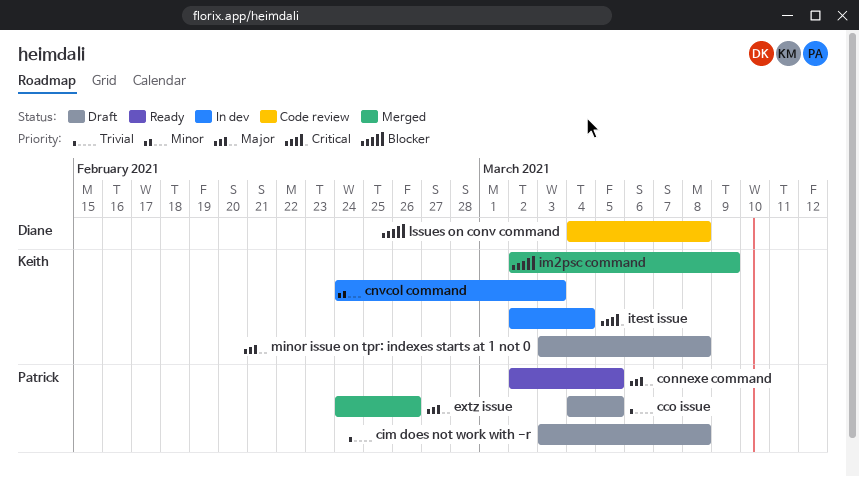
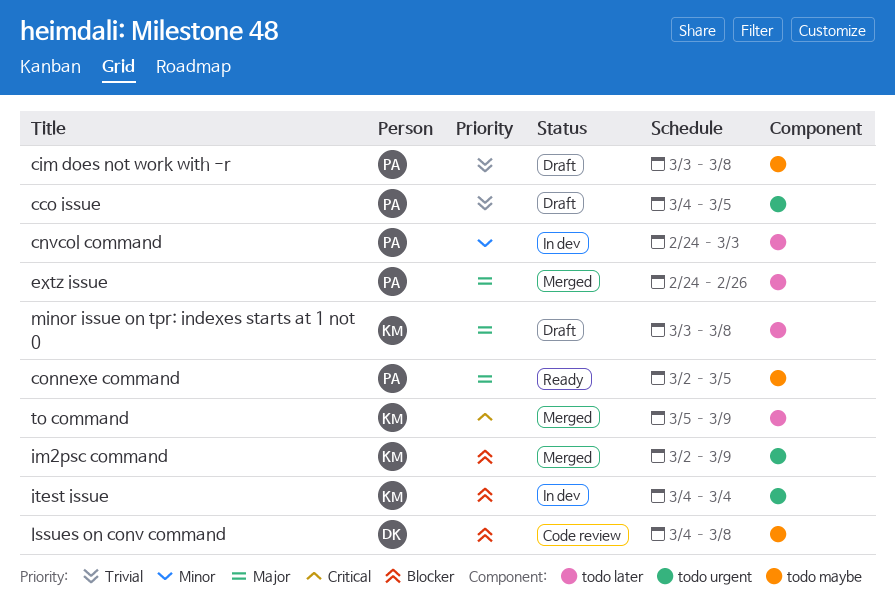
cnvcol command, owner: Keith -> Patrick
itest issue, priority: Critical -> Blocker
itest issue, start: Mar 2 -> Mar 4
to command: none -> present

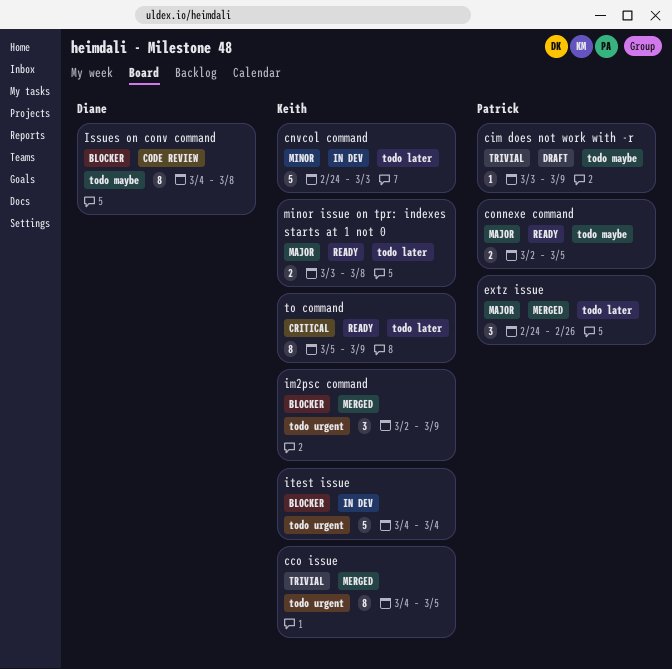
cco issue, status: Draft -> Merged
cco issue, owner: Patrick -> Keith
cim does not work with -r, due: Mar 8 -> Mar 9
cnvcol command, owner: Patrick -> Keith
minor issue on tpr: indexes starts at 1 not 0, status: Draft -> Ready
to command, status: Merged -> Ready

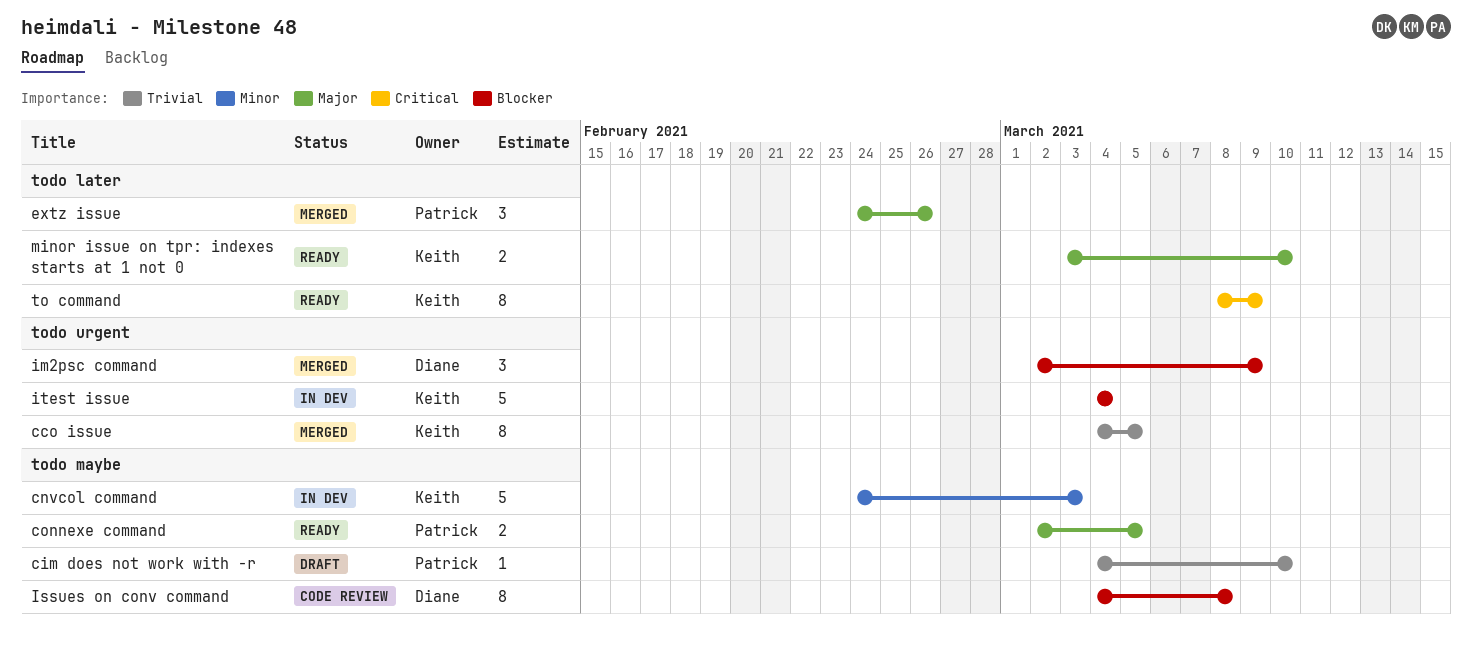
cim does not work with -r, start: Mar 3 -> Mar 4
cim does not work with -r, due: Mar 9 -> Mar 10
cnvcol command, label: todo later -> todo maybe
im2psc command, owner: Keith -> Diane
minor issue on tpr: indexes starts at 1 not 0, due: Mar 8 -> Mar 10
to command, start: Mar 5 -> Mar 8

